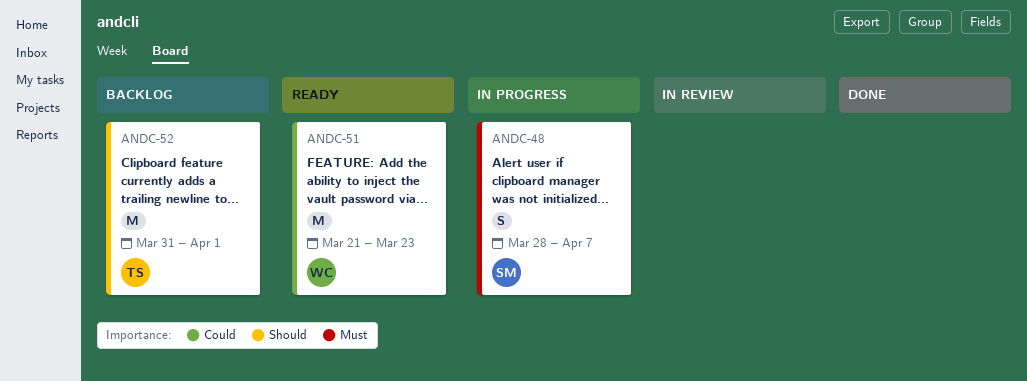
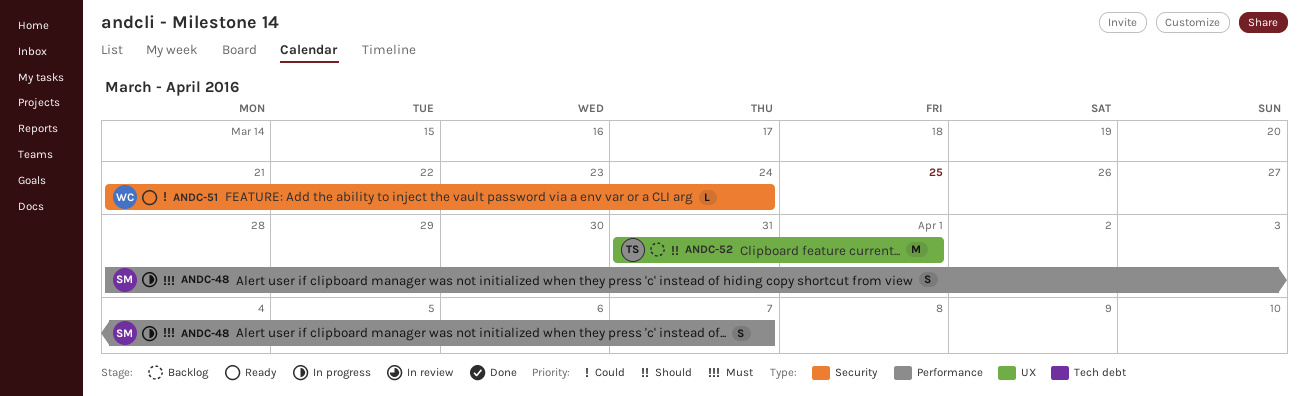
ANDC-51, estimate: M -> L
ANDC-51, due: Mar 23 -> Mar 24

